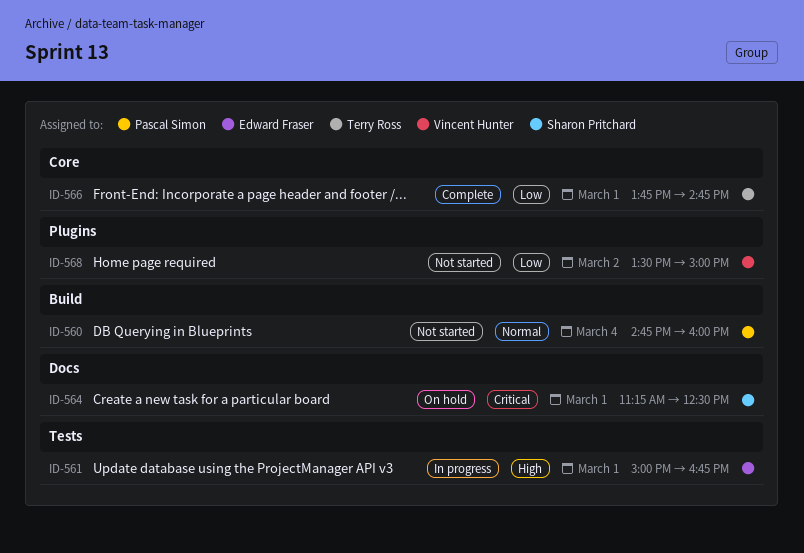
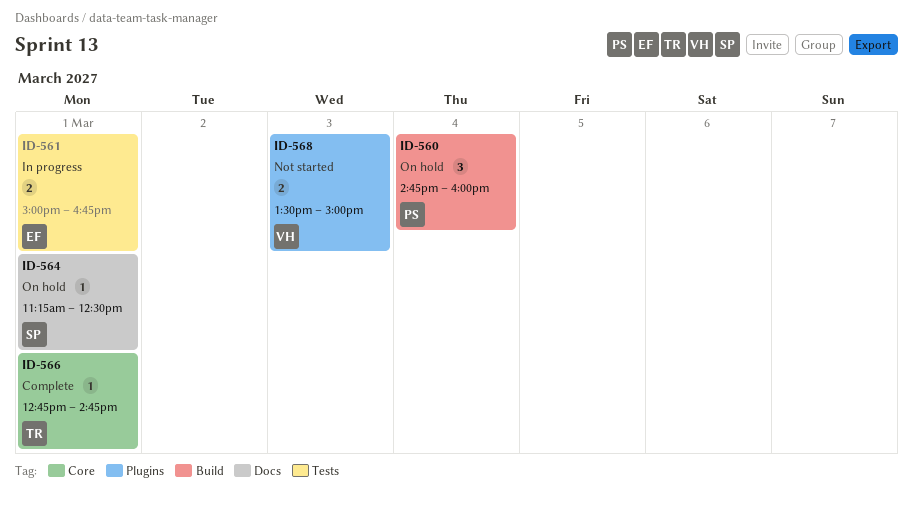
ID-560, status: Not started -> On hold
ID-566, begins: 13:45 -> 12:45
ID-568, day: Mar 2 -> Mar 3

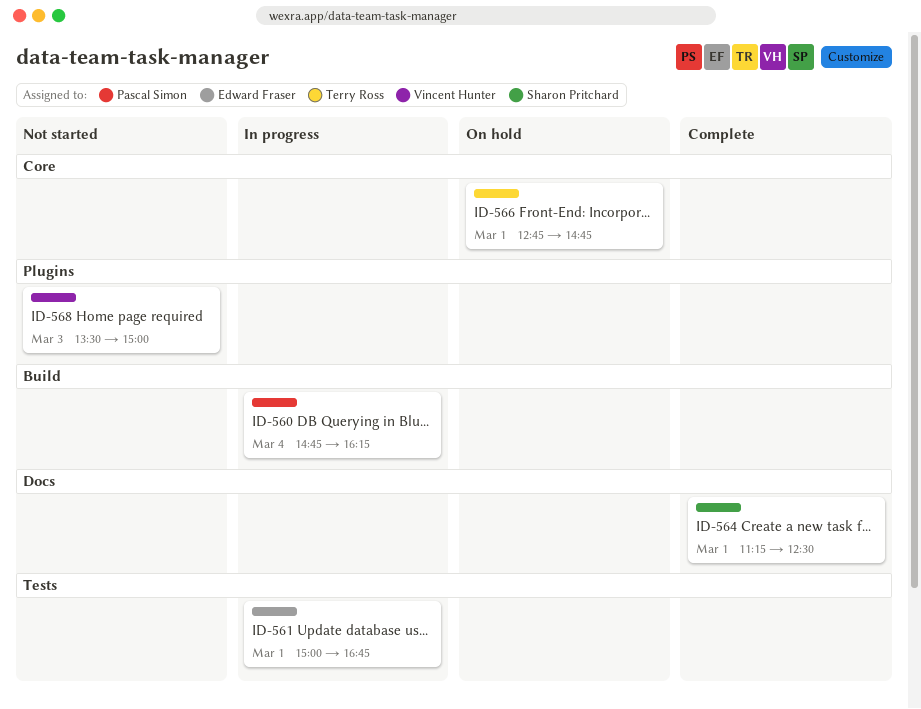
ID-560, status: On hold -> In progress
ID-560, ends: 16:00 -> 16:15
ID-564, status: On hold -> Complete
ID-566, status: Complete -> On hold

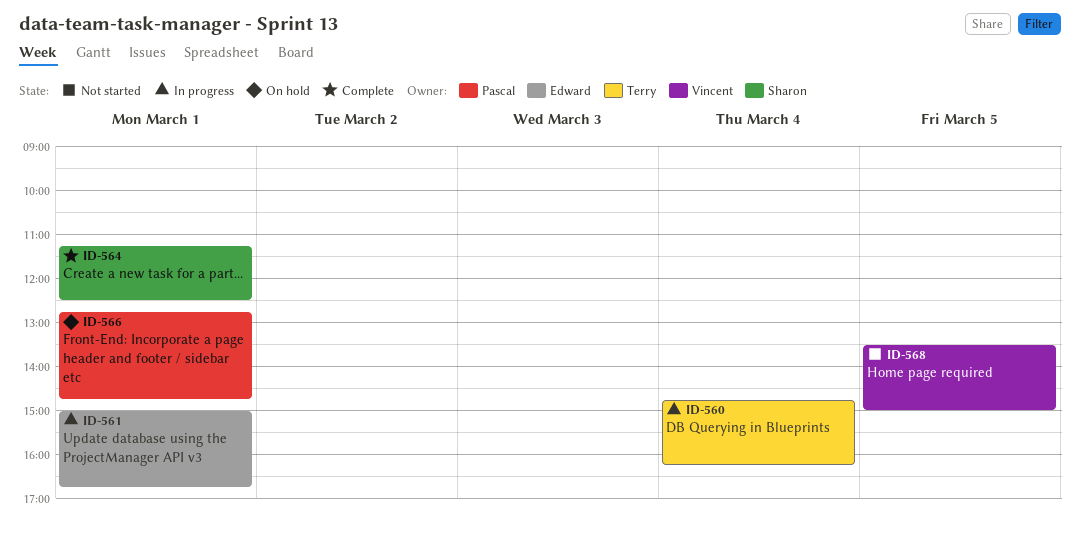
ID-560, owner: Pascal Simon -> Terry Ross
ID-566, owner: Terry Ross -> Pascal Simon
ID-568, day: Mar 3 -> Mar 5

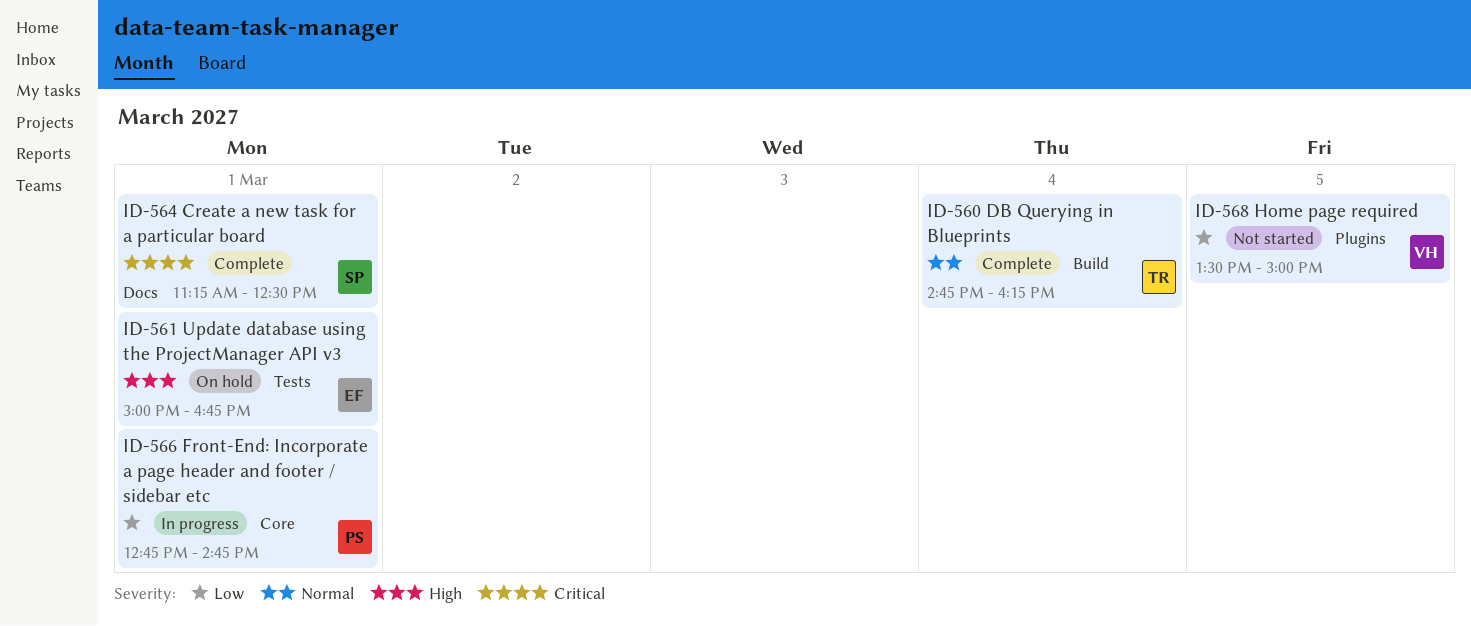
ID-560, status: In progress -> Complete
ID-561, status: In progress -> On hold
ID-566, status: On hold -> In progress

